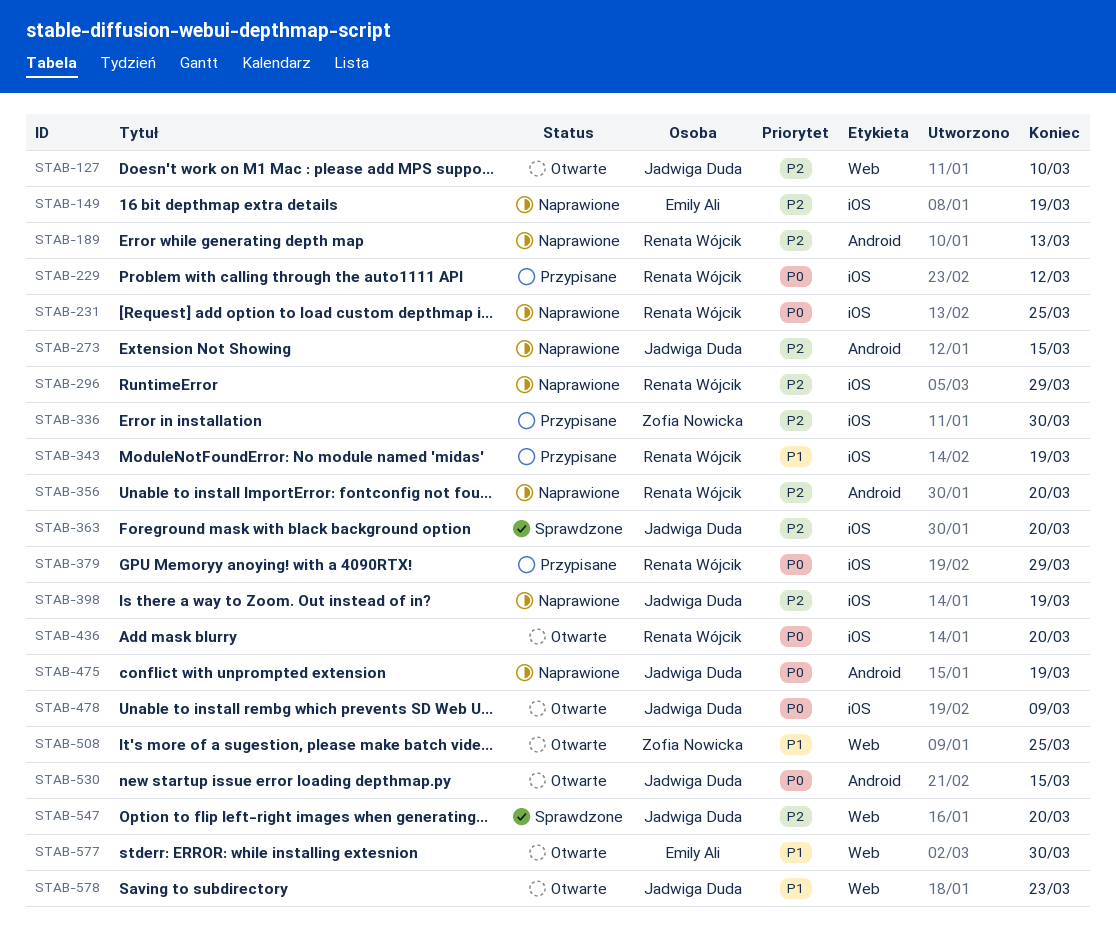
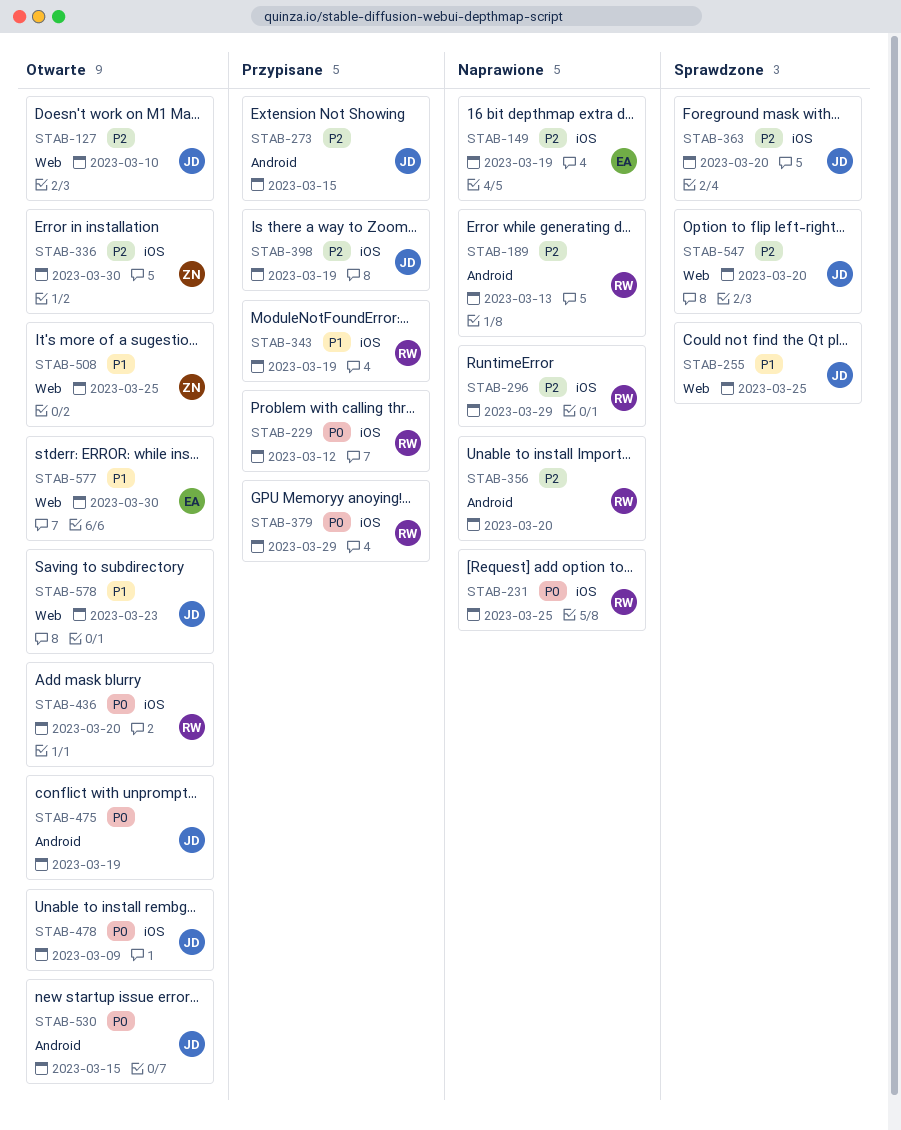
STAB-255: none -> present
STAB-273, status: Naprawione -> Przypisane
STAB-336, status: Przypisane -> Otwarte
STAB-398, status: Naprawione -> Przypisane
STAB-475, status: Naprawione -> Otwarte

